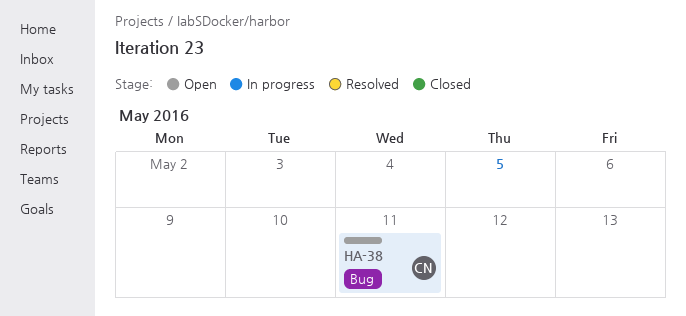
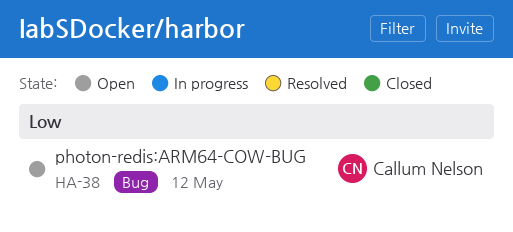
HA-38, due: May 11 -> May 12

